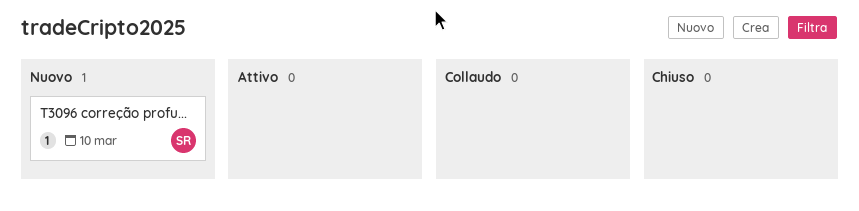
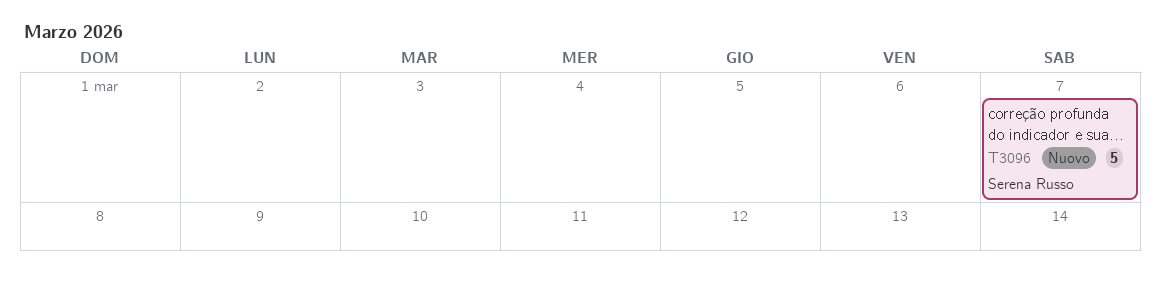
T3096, estimate: 1 -> 5
T3096, due: Mar 10 -> Mar 7

